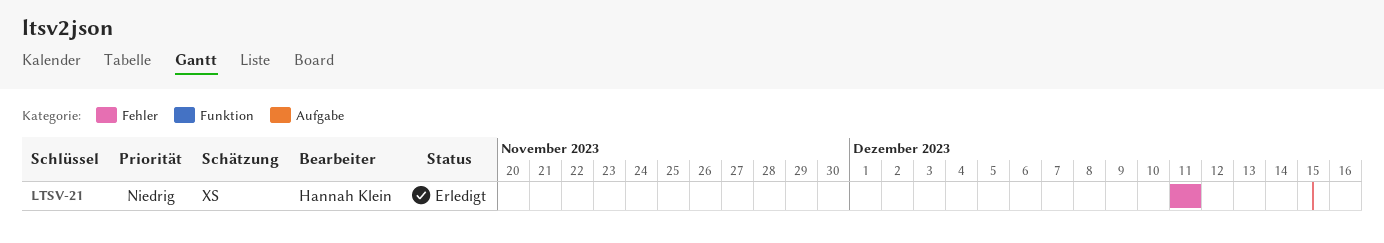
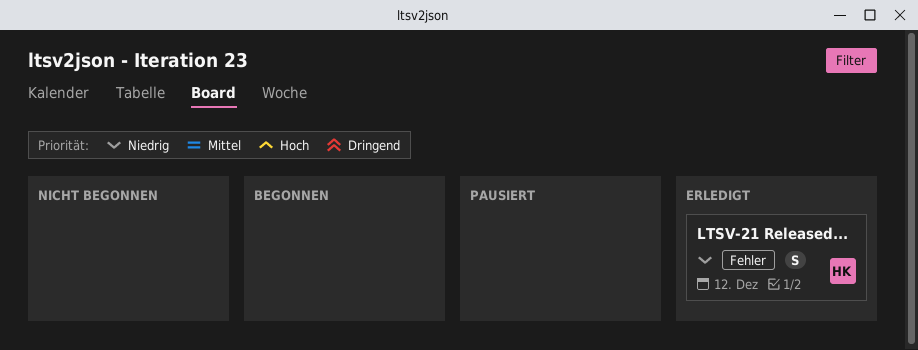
LTSV-21, estimate: XS -> S
LTSV-21, due: Dec 11 -> Dec 12

